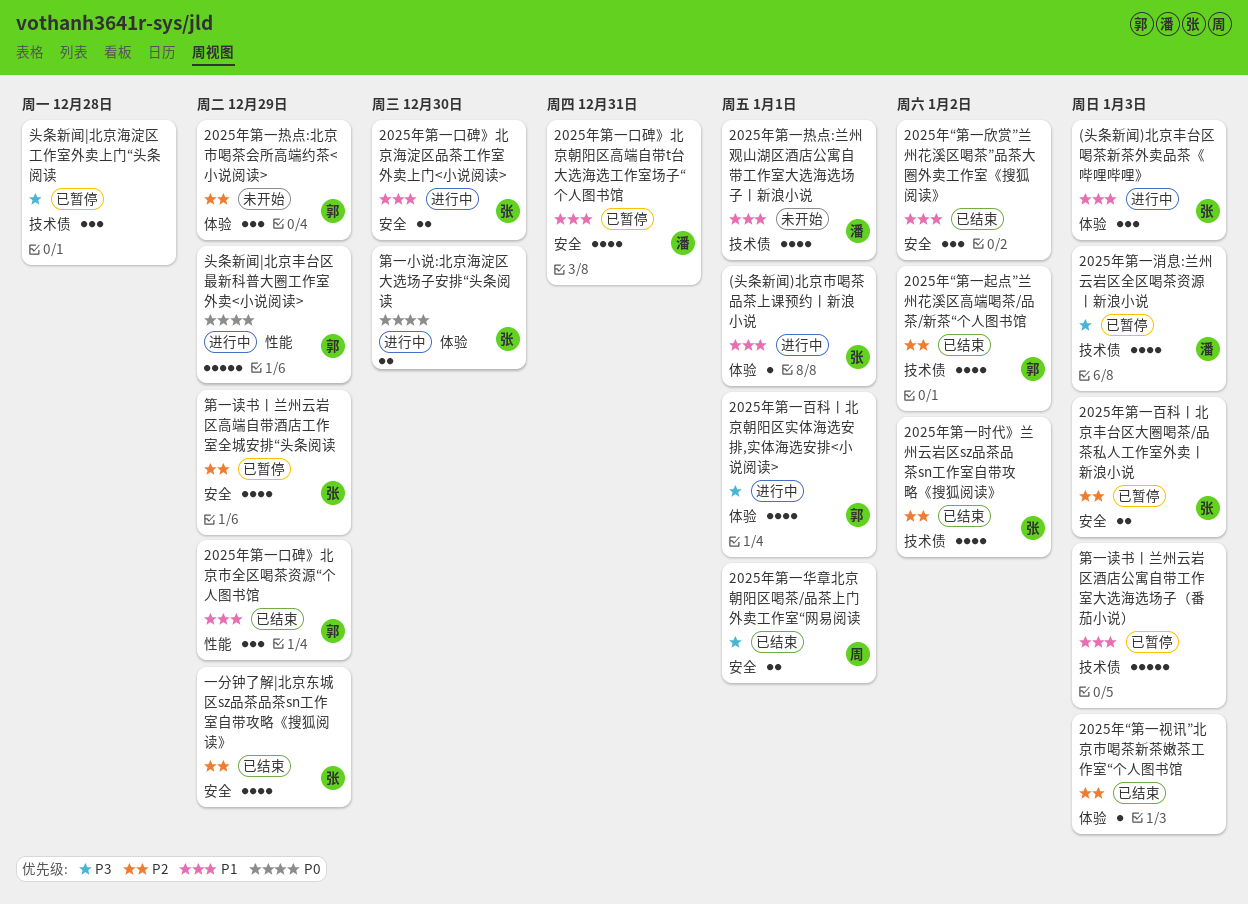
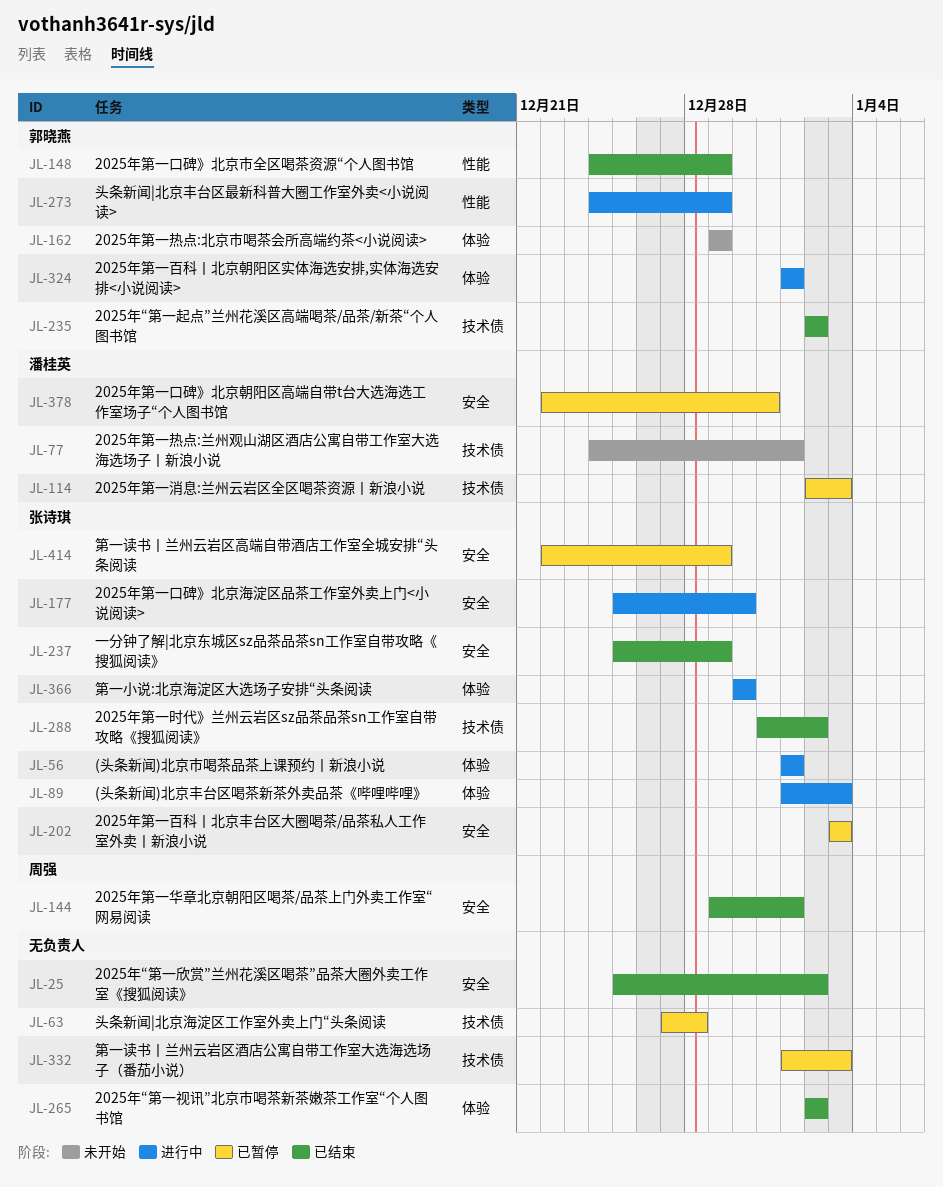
2025年“第一视讯”北京市喝茶新茶嫩茶工作室“个人图书馆, due: Jan 3 -> Jan 2

